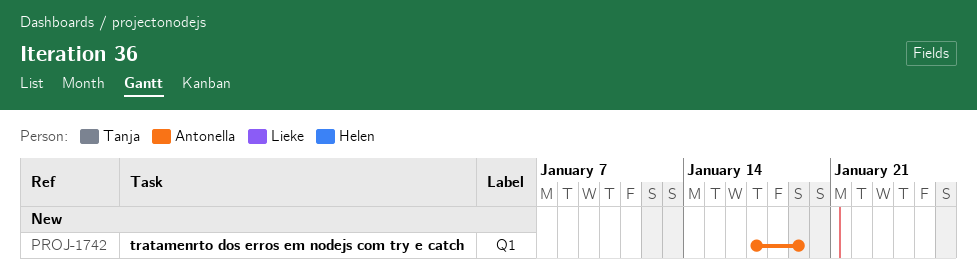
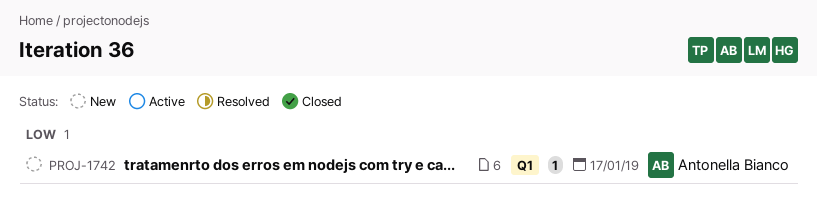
PROJ-1742, due: Jan 19 -> Jan 17

